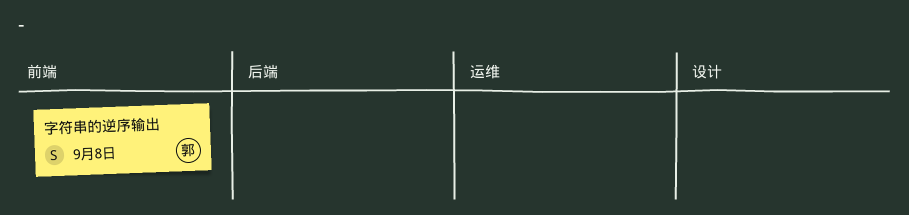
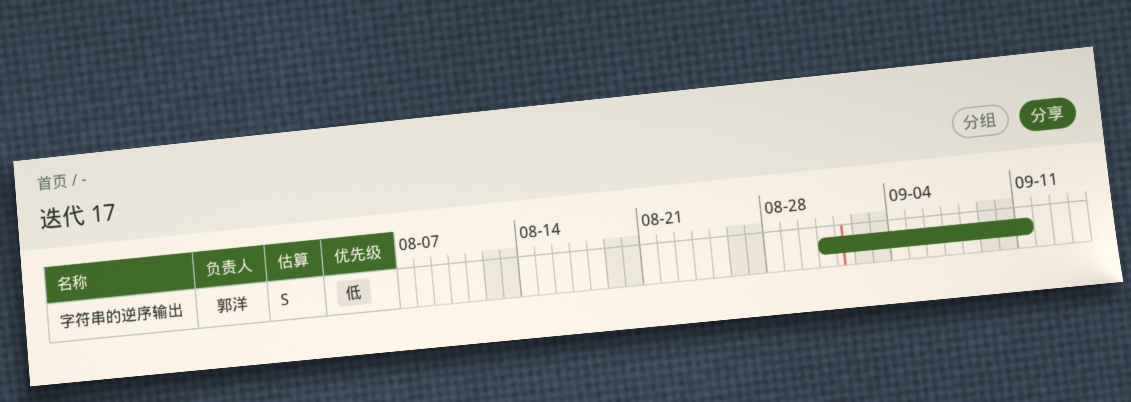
字符串的逆序输出, due: Sep 8 -> Sep 11

